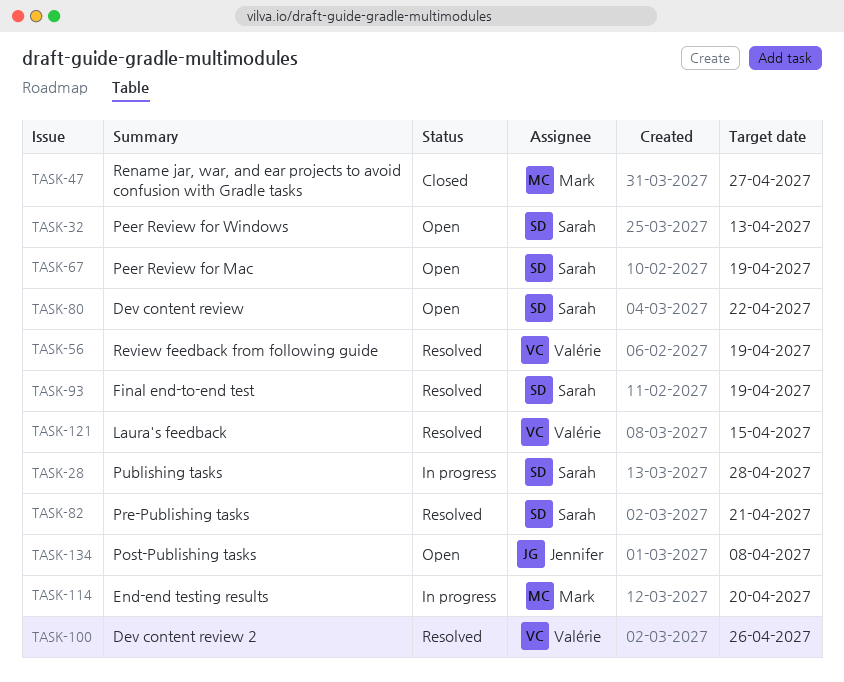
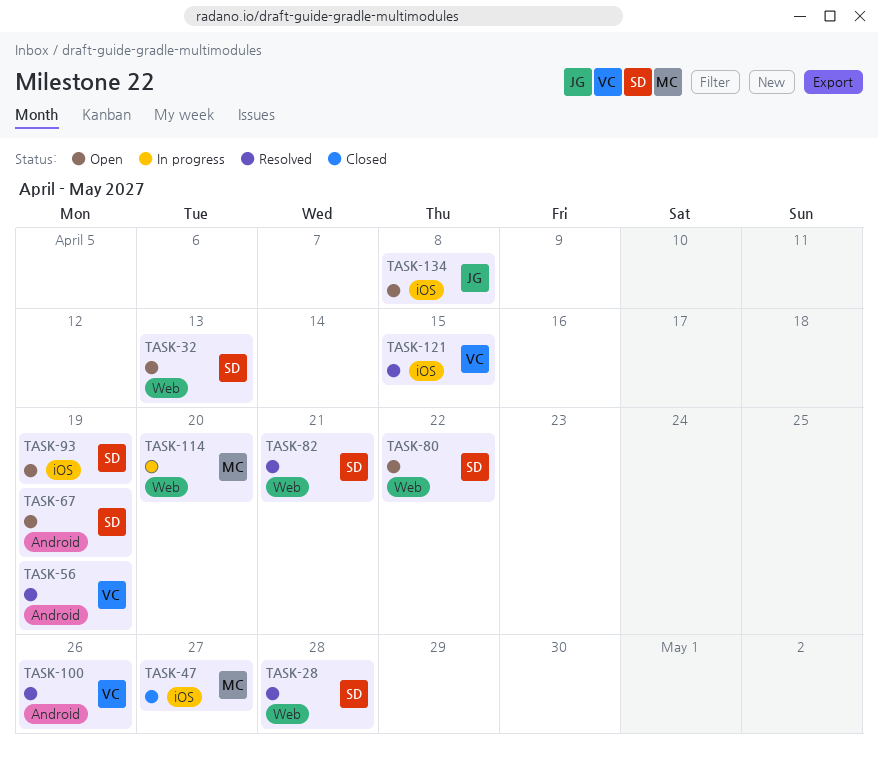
TASK-28, status: In progress -> Resolved
TASK-93, status: Resolved -> Open

